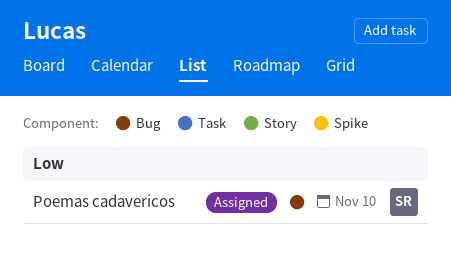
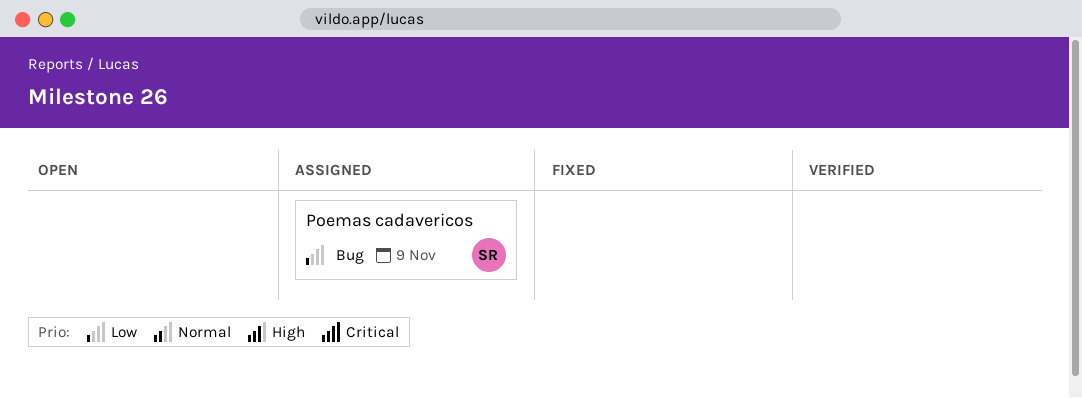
Poemas cadavericos, due: Nov 10 -> Nov 9

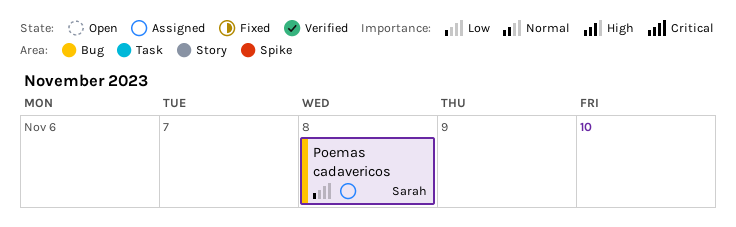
Poemas cadavericos, due: Nov 9 -> Nov 8

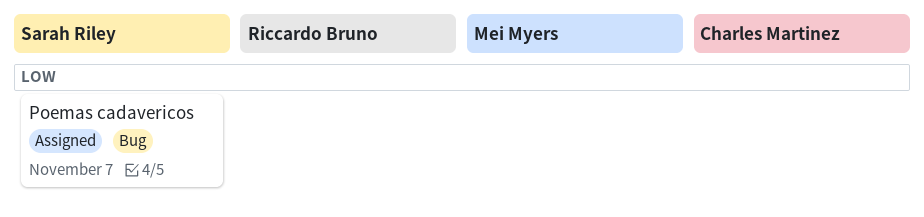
Poemas cadavericos, due: Nov 8 -> Nov 7

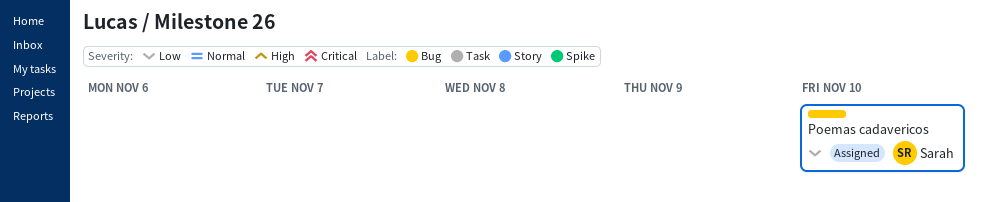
Poemas cadavericos, due: Nov 7 -> Nov 10

